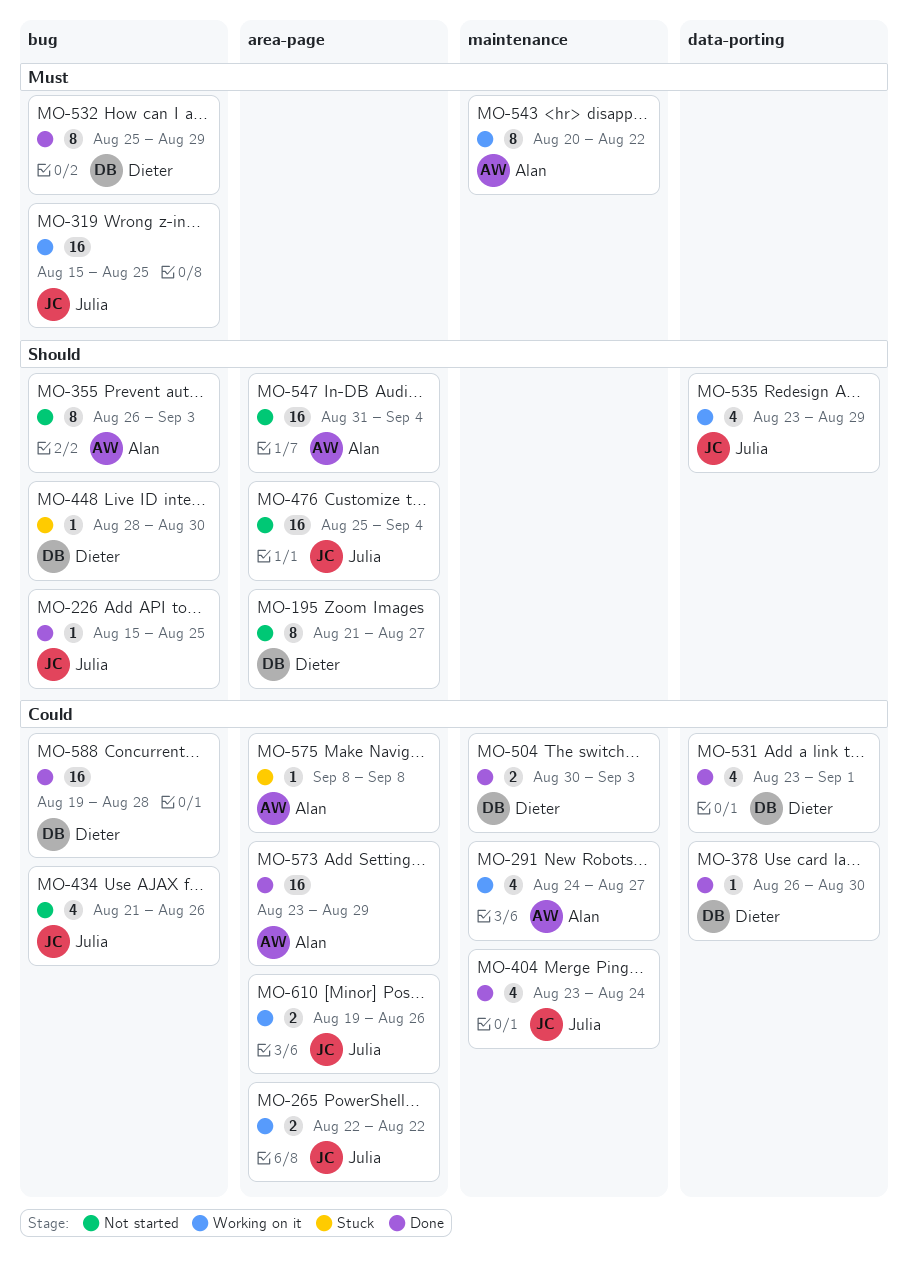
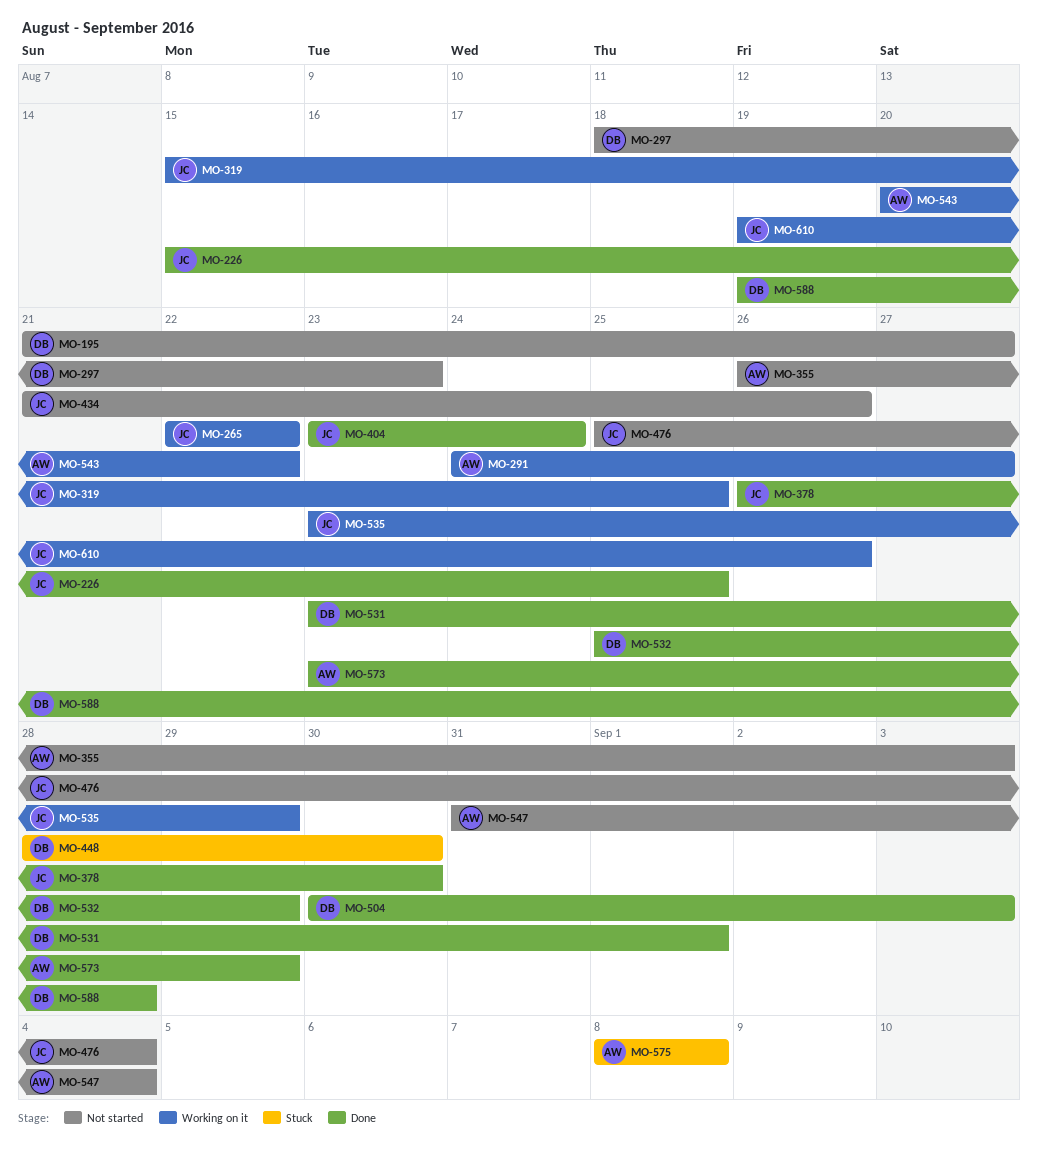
MO-297: none -> present
MO-378, owner: Dieter -> Julia

